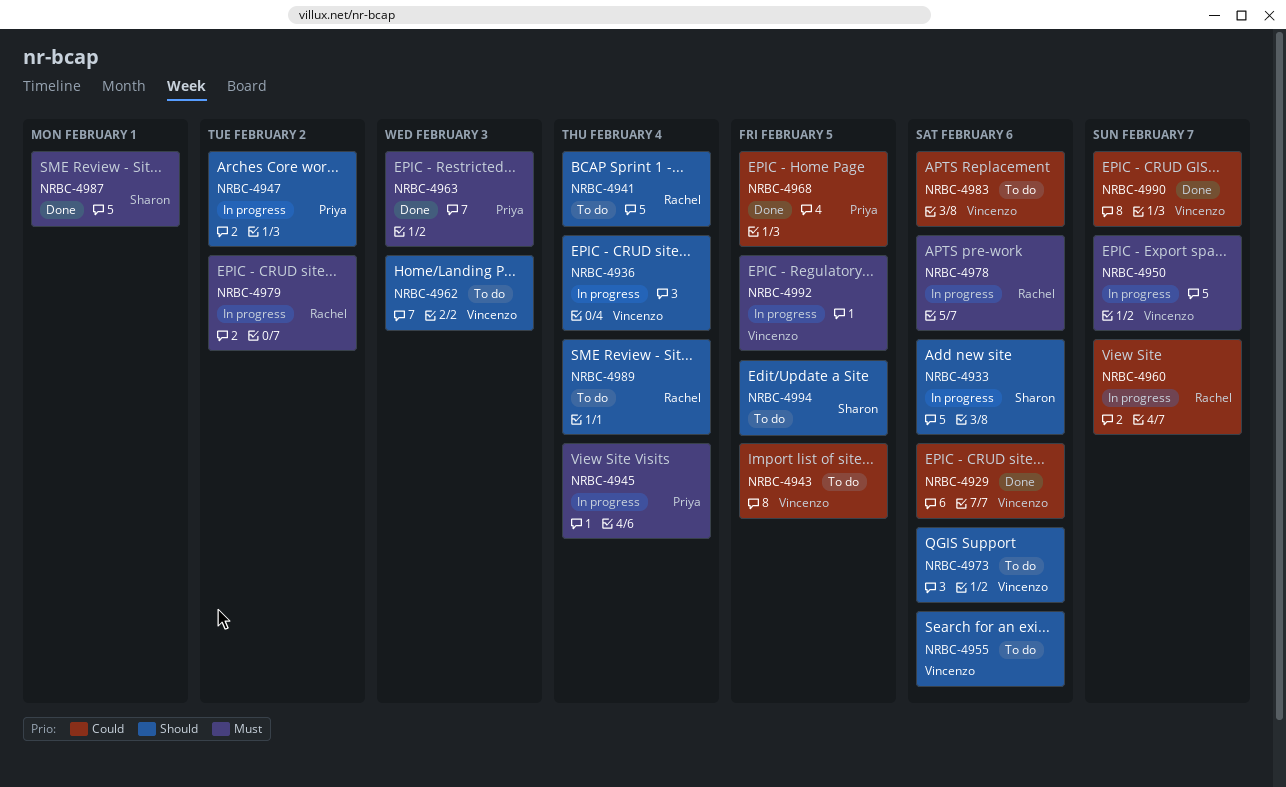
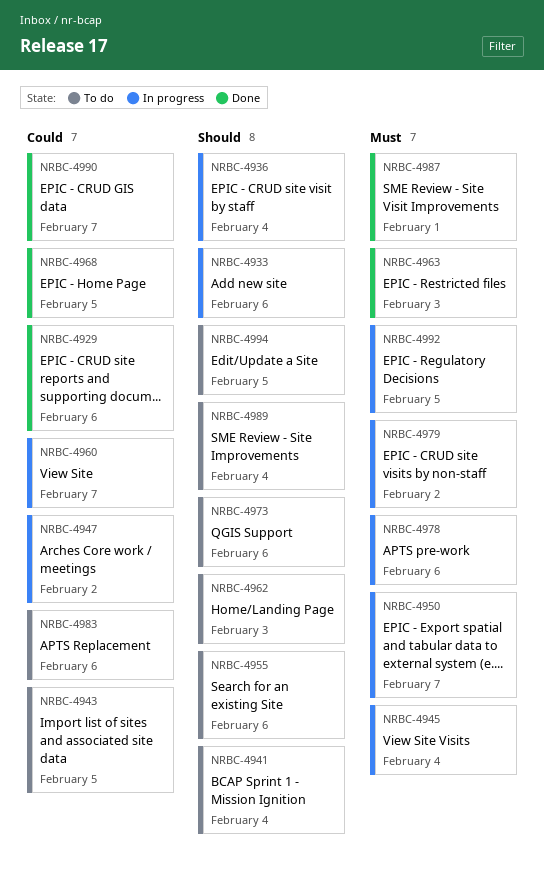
NRBC-4947, priority: Should -> Could

